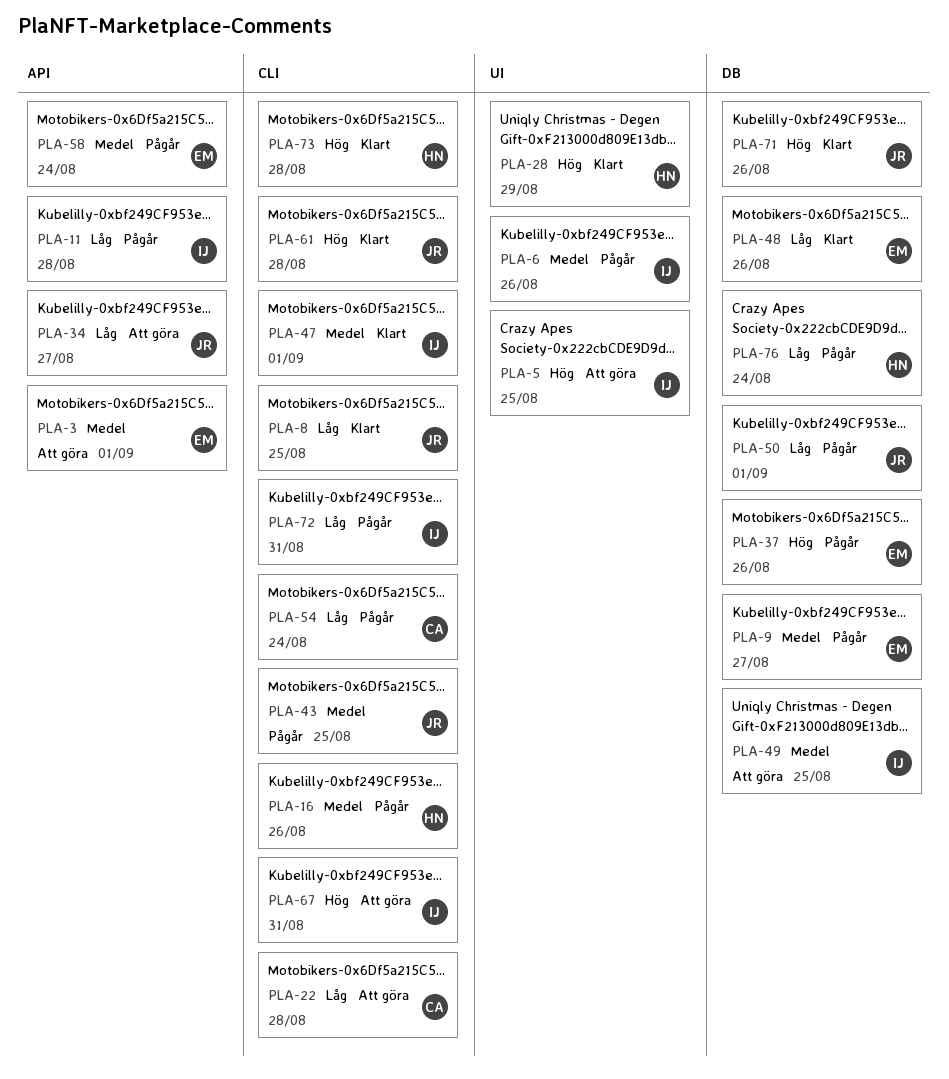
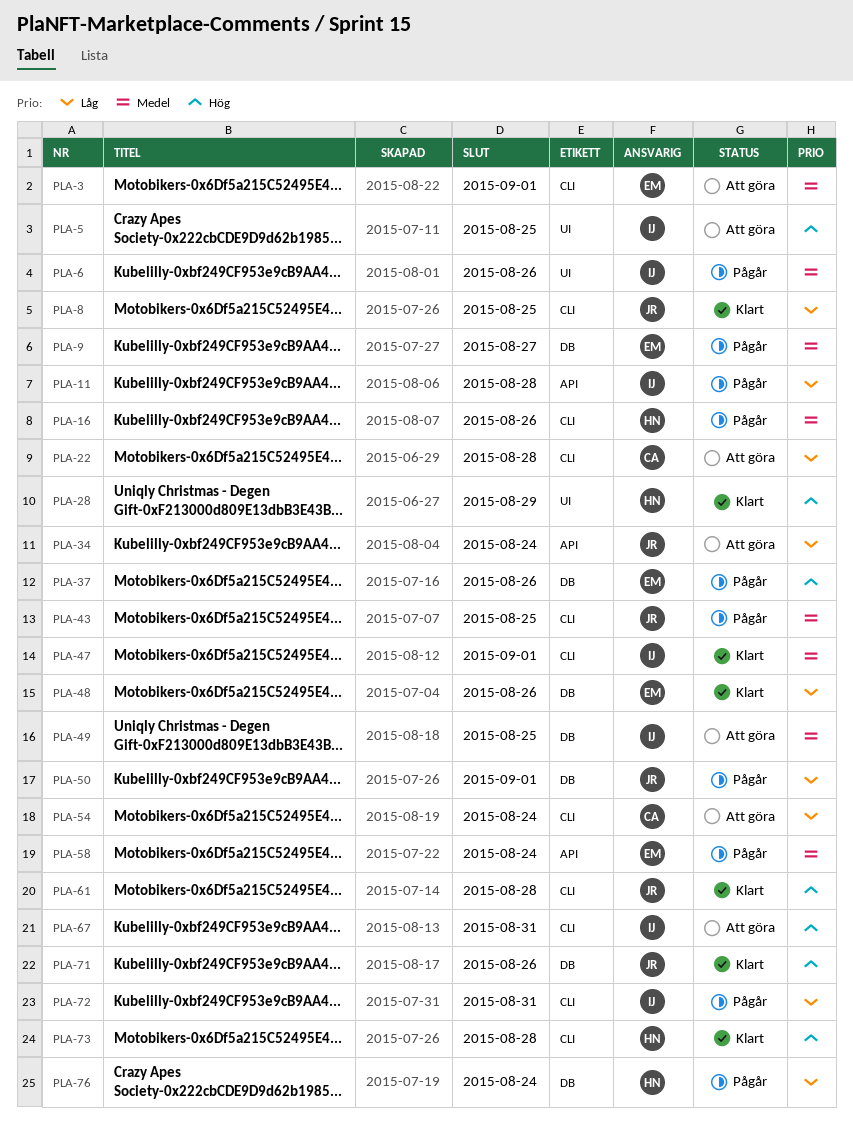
PLA-3, label: API -> CLI
PLA-34, due: Aug 27 -> Aug 24
PLA-54, status: Pågår -> Att göra

